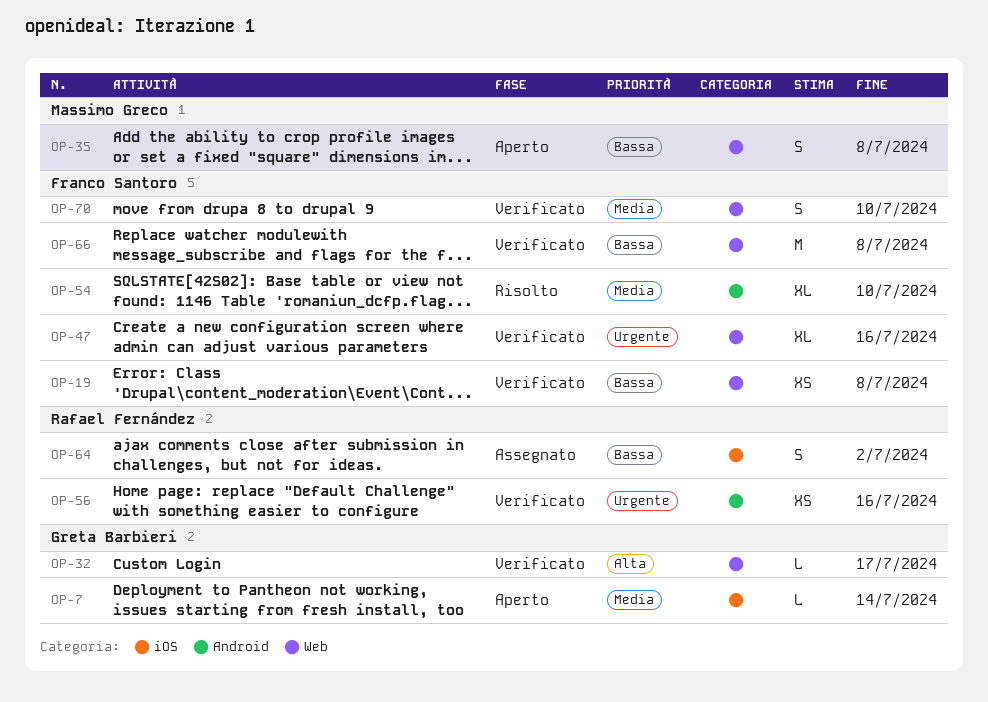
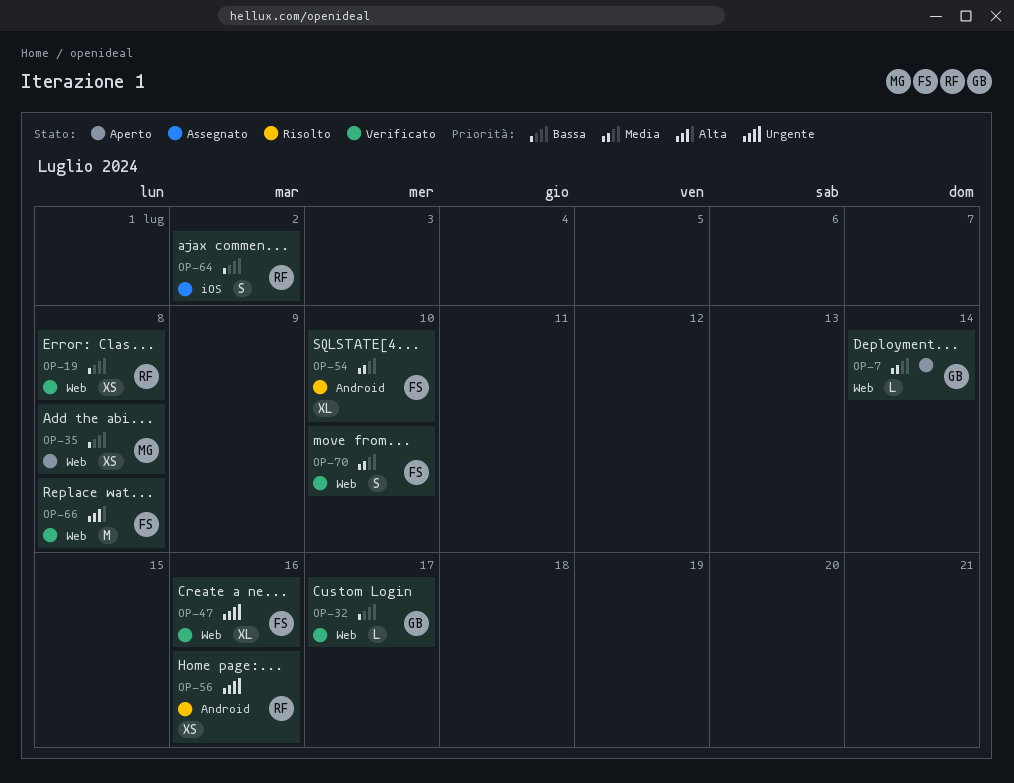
OP-7, label: iOS -> Web
OP-19, owner: Franco Santoro -> Rafael Fernández
OP-32, priority: Alta -> Bassa
OP-35, estimate: S -> XS
OP-56, status: Verificato -> Risolto
OP-66, priority: Bassa -> Alta

